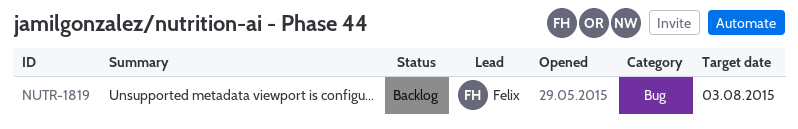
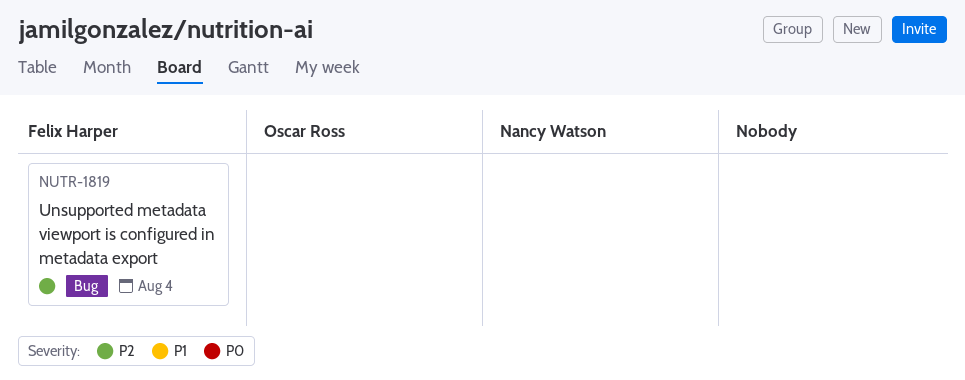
NUTR-1819, due: Aug 3 -> Aug 4

